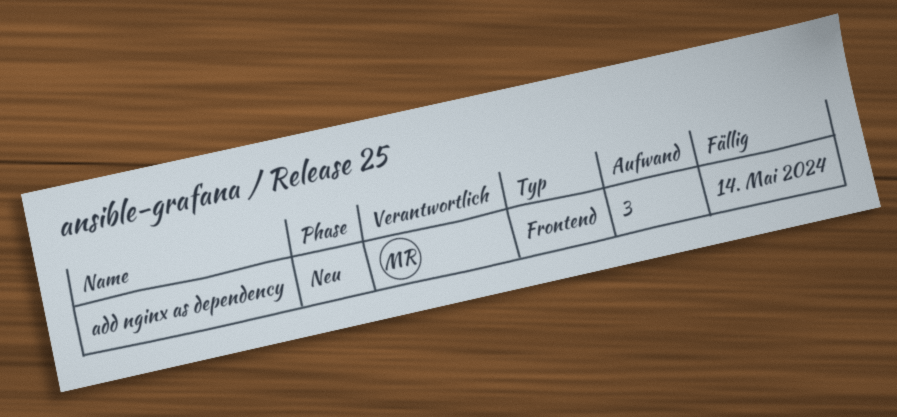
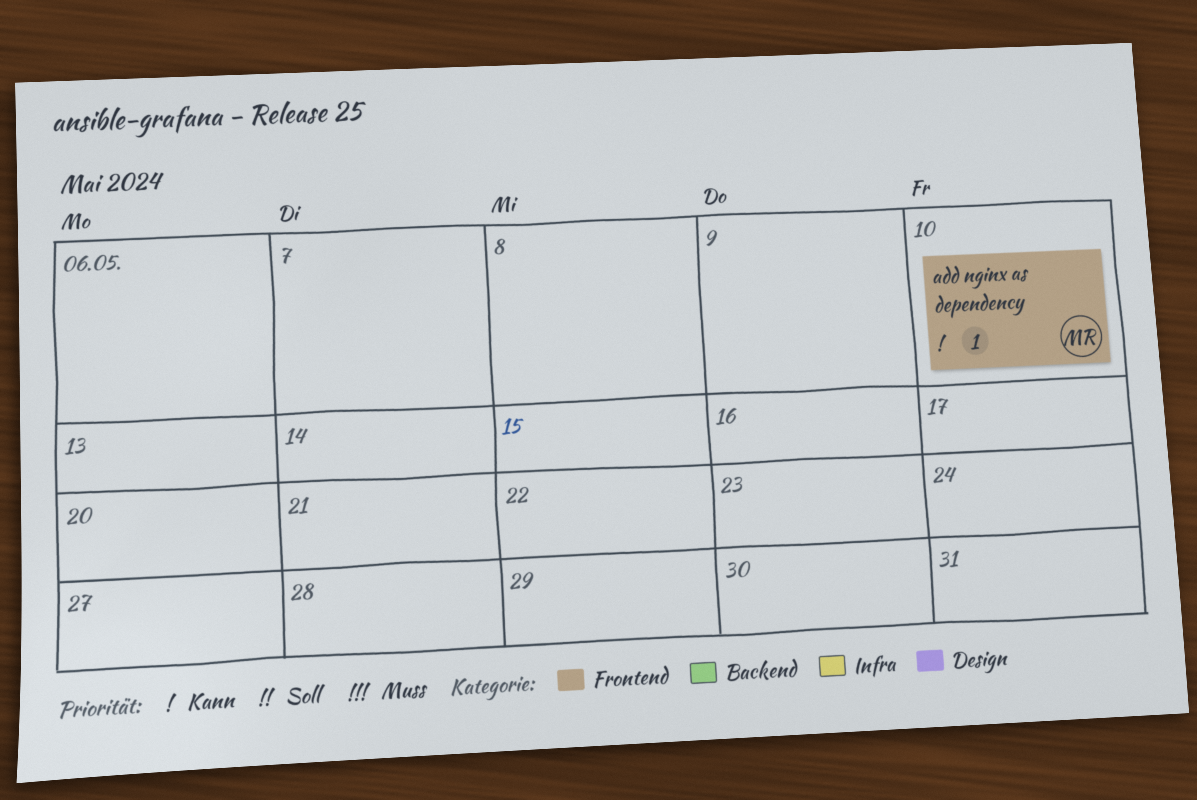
add nginx as dependency, estimate: 3 -> 1
add nginx as dependency, due: May 14 -> May 10

